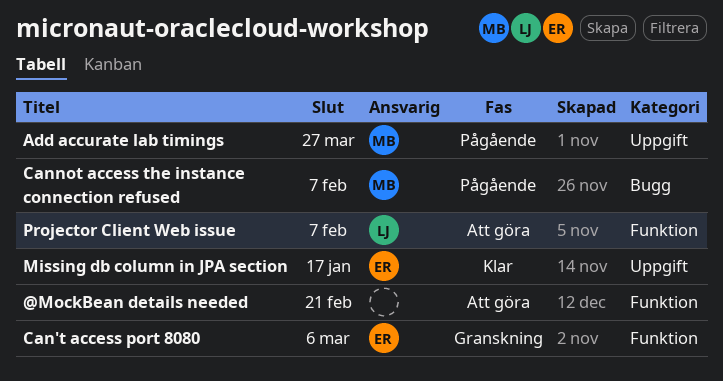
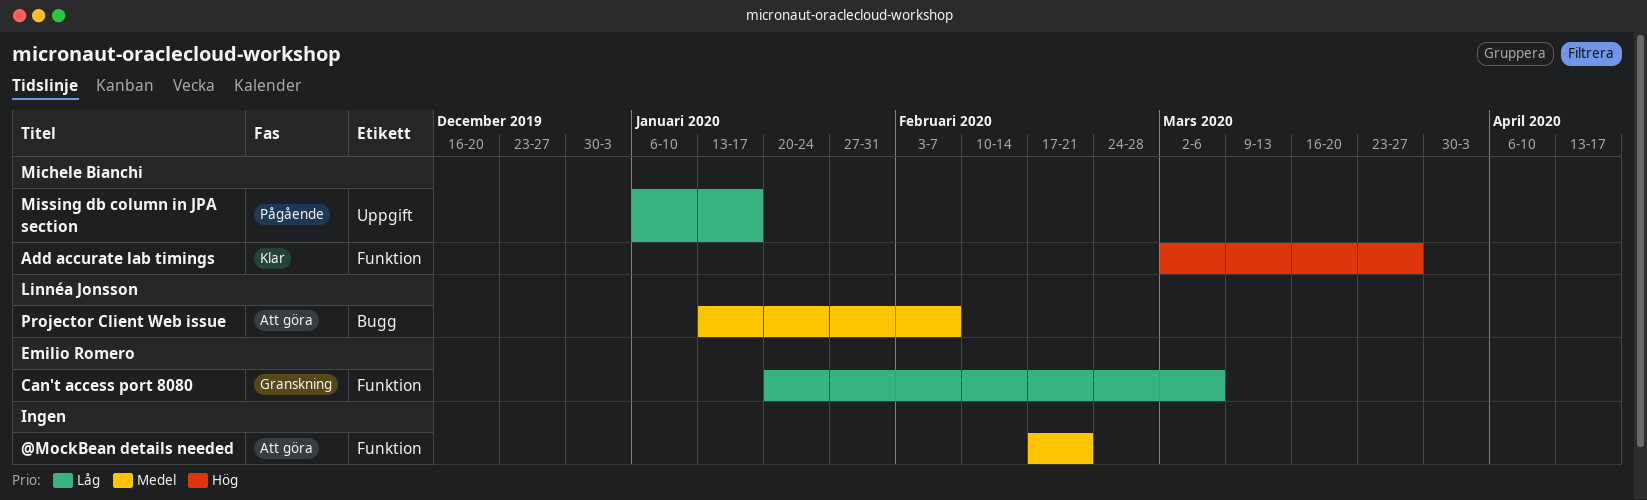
Add accurate lab timings, status: Pågående -> Klar
Add accurate lab timings, label: Uppgift -> Funktion
Cannot access the instance connection refused: present -> none
Missing db column in JPA section, status: Klar -> Pågående
Missing db column in JPA section, owner: Emilio Romero -> Michele Bianchi
Projector Client Web issue, label: Funktion -> Bugg

